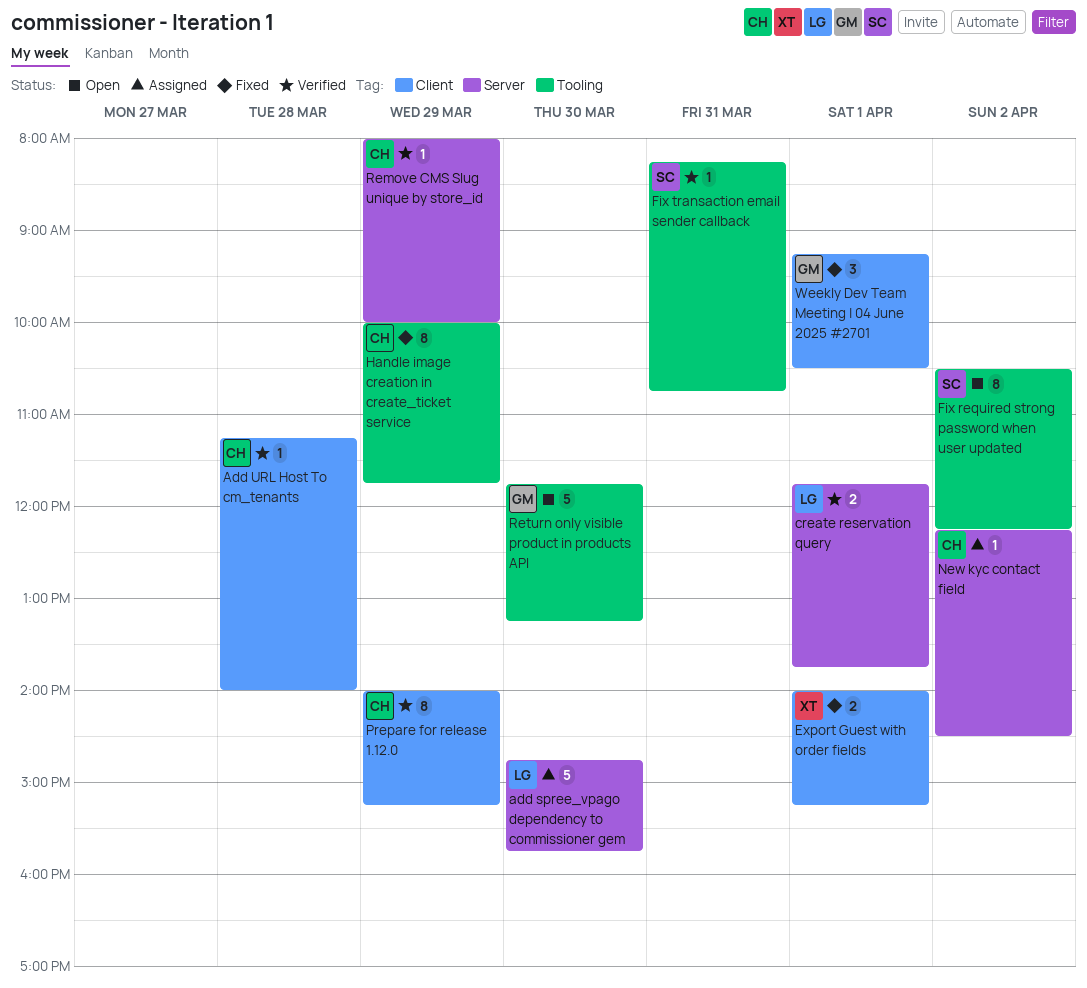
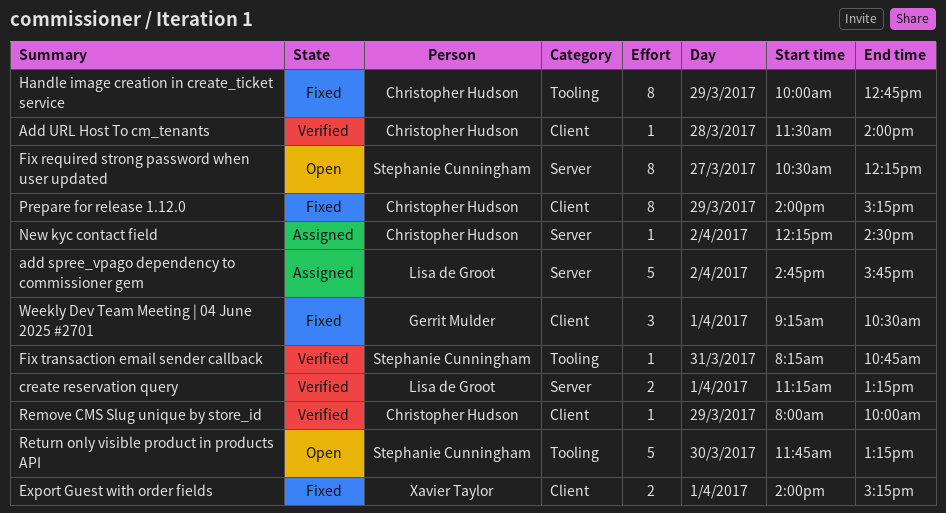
add spree_vpago dependency to commissioner gem, day: Mar 30 -> Apr 2
Add URL Host To cm_tenants, begins: 11:15 -> 11:30
create reservation query, begins: 11:45 -> 11:15
create reservation query, ends: 13:45 -> 13:15
Fix required strong password when user updated, label: Tooling -> Server
Fix required strong password when user updated, day: Apr 2 -> Mar 27
Handle image creation in create_ticket service, ends: 11:45 -> 12:45
Prepare for release 1.12.0, status: Verified -> Fixed
Remove CMS Slug unique by store_id, label: Server -> Client
Return only visible product in products API, owner: Gerrit Mulder -> Stephanie Cunningham

